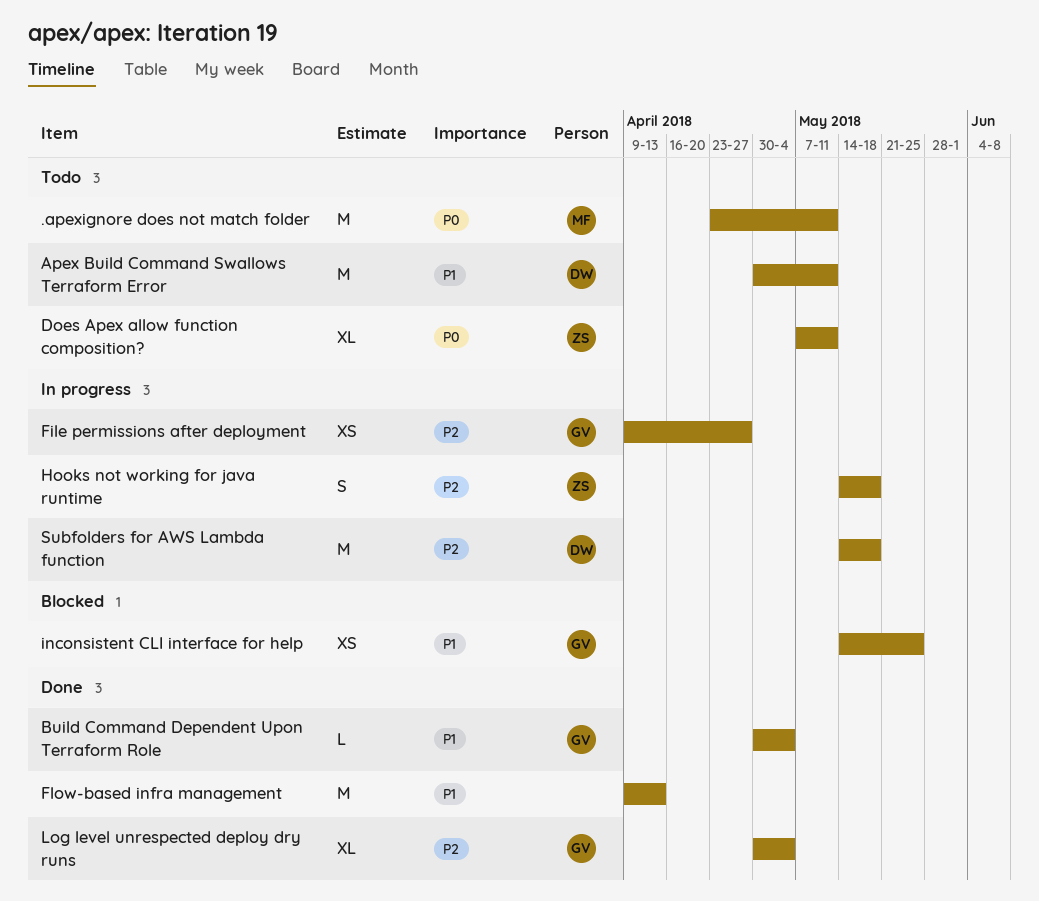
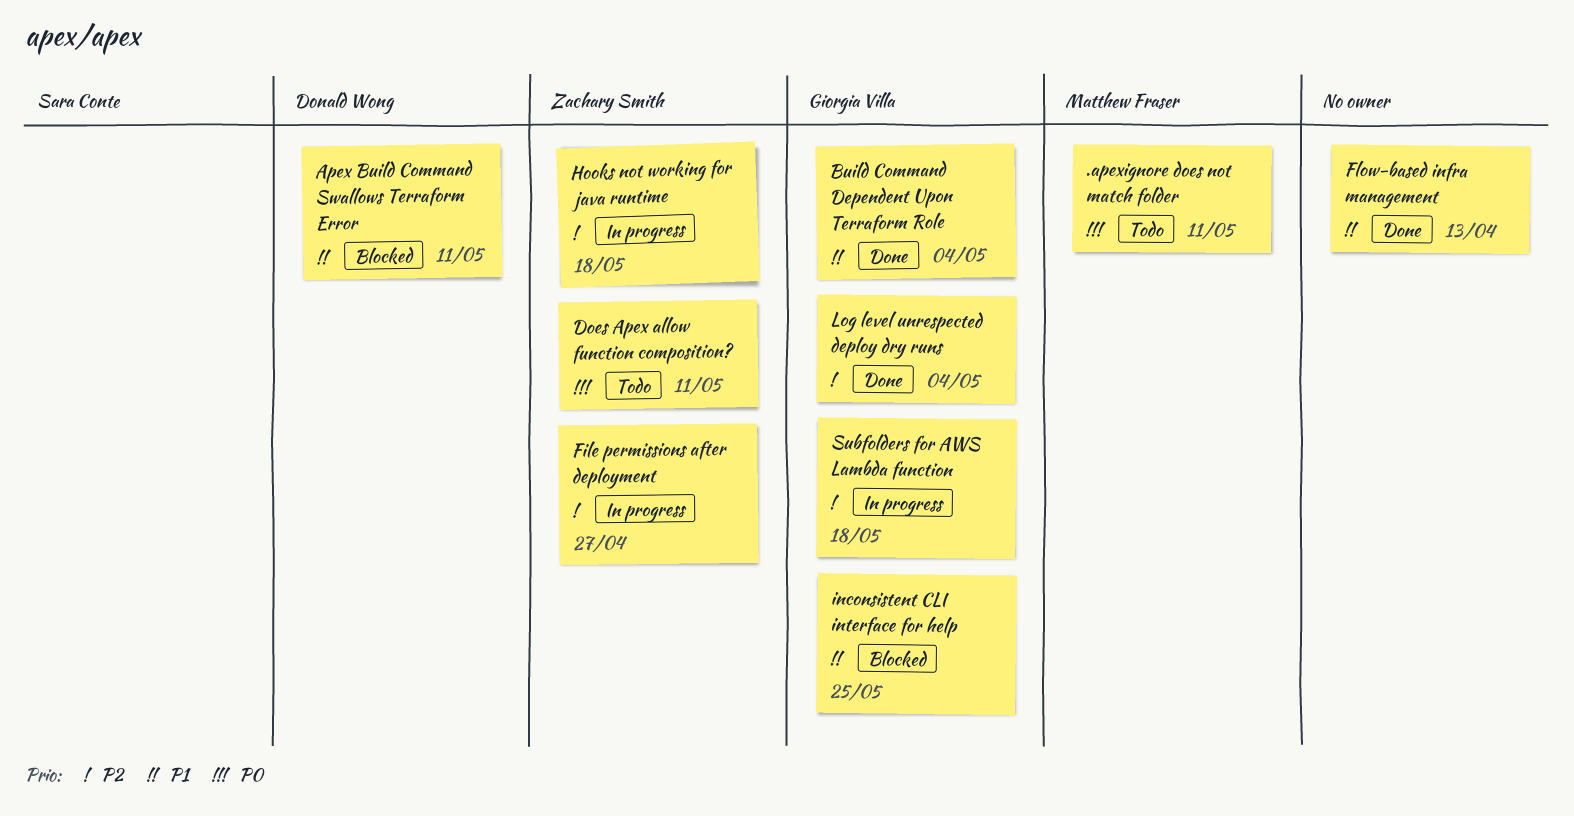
Apex Build Command Swallows Terraform Error, status: Todo -> Blocked
File permissions after deployment, owner: Giorgia Villa -> Zachary Smith
Subfolders for AWS Lambda function, owner: Donald Wong -> Giorgia Villa

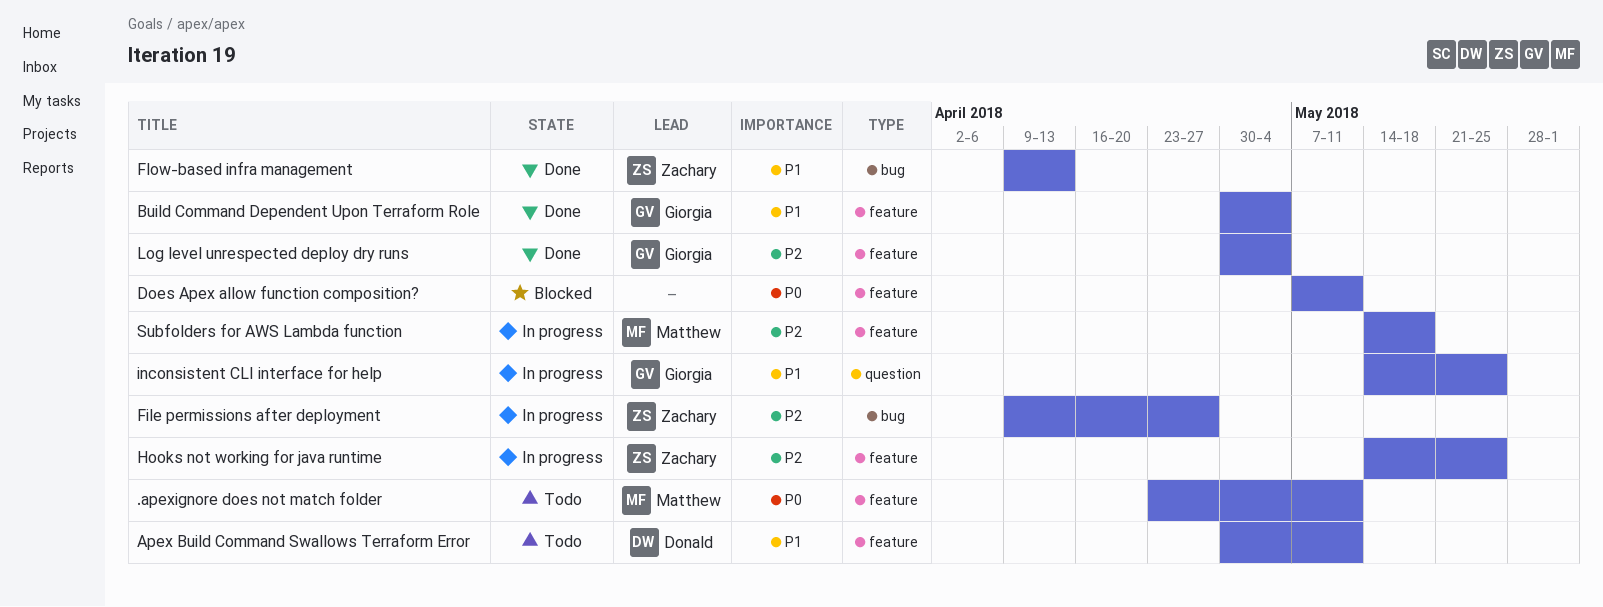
Apex Build Command Swallows Terraform Error, status: Blocked -> Todo
Does Apex allow function composition?, status: Todo -> Blocked
Does Apex allow function composition?, owner: Zachary Smith -> none
Flow-based infra management, owner: none -> Zachary Smith
Hooks not working for java runtime, due: May 18 -> May 25
inconsistent CLI interface for help, status: Blocked -> In progress
Subfolders for AWS Lambda function, owner: Giorgia Villa -> Matthew Fraser

